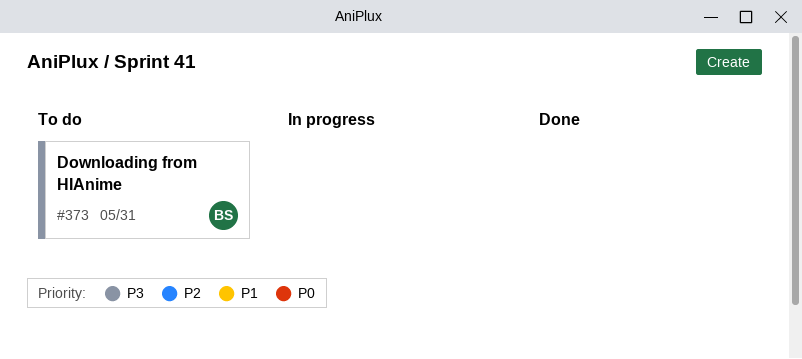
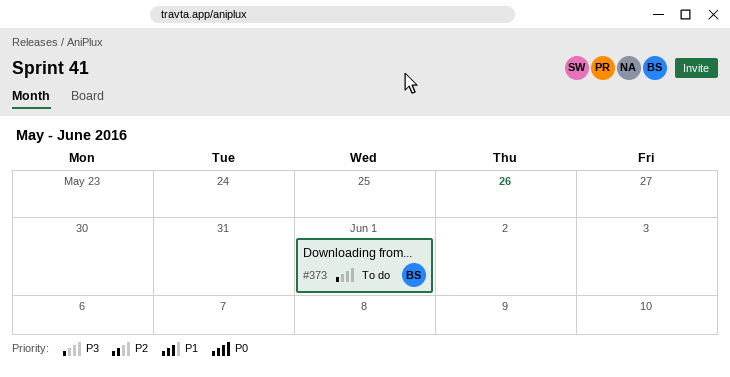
#373, due: May 31 -> Jun 1

